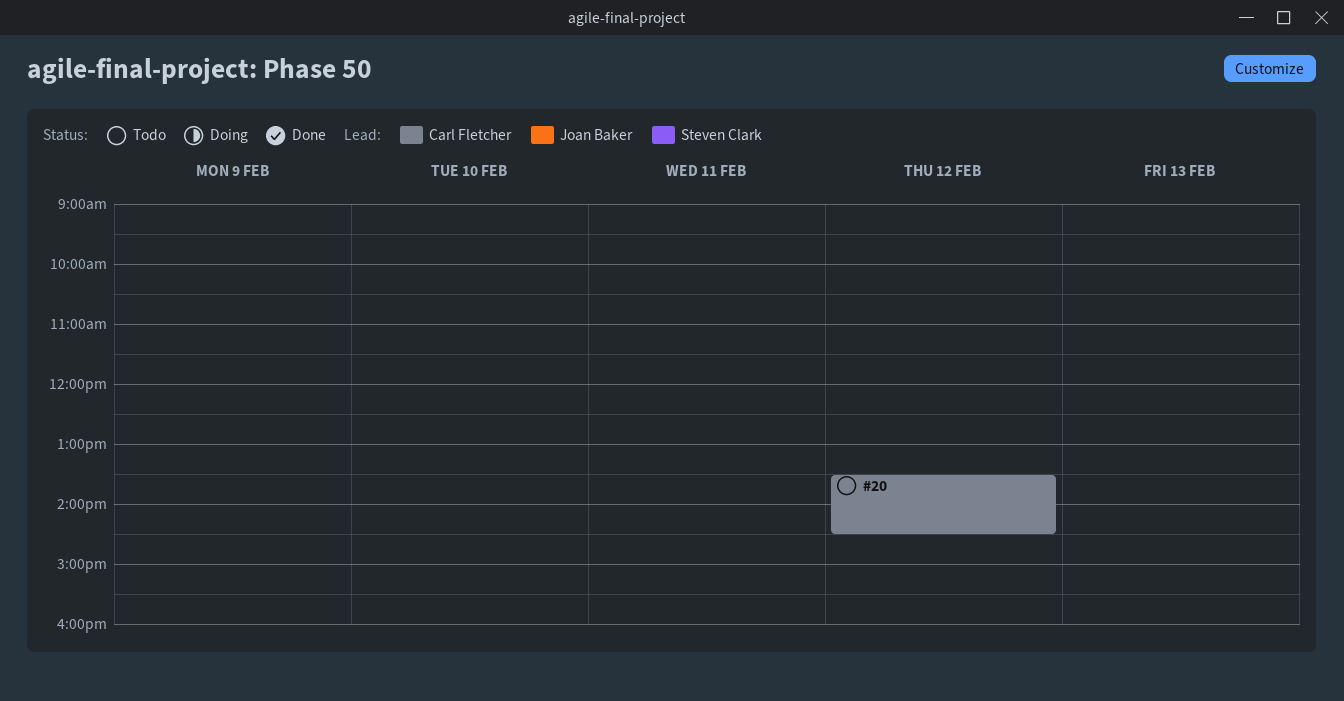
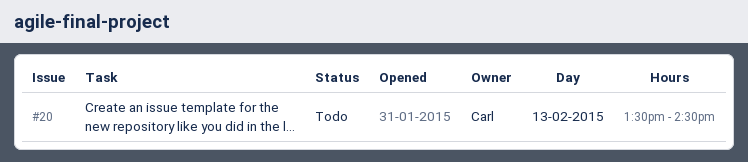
#20, day: Feb 12 -> Feb 13

